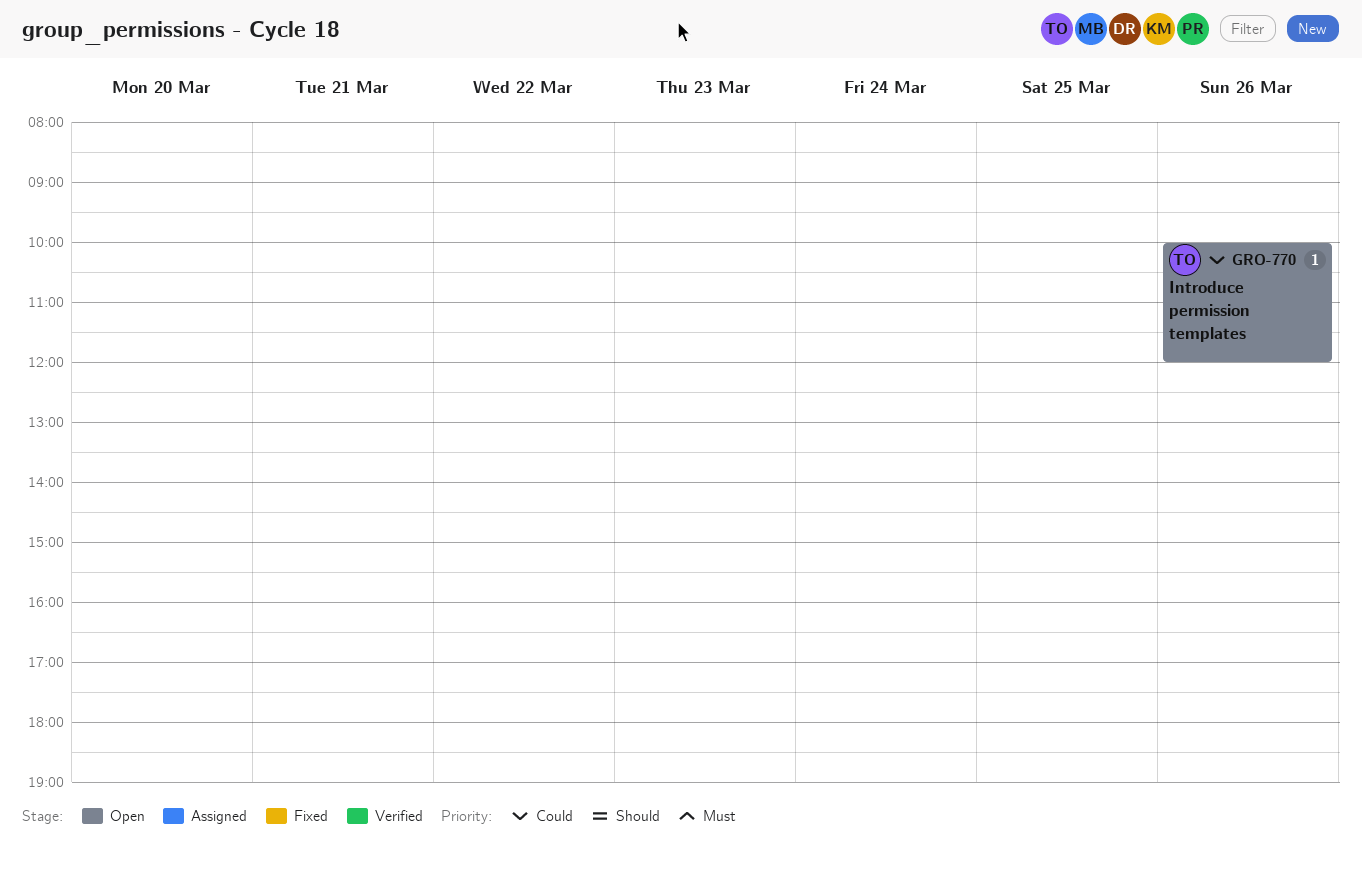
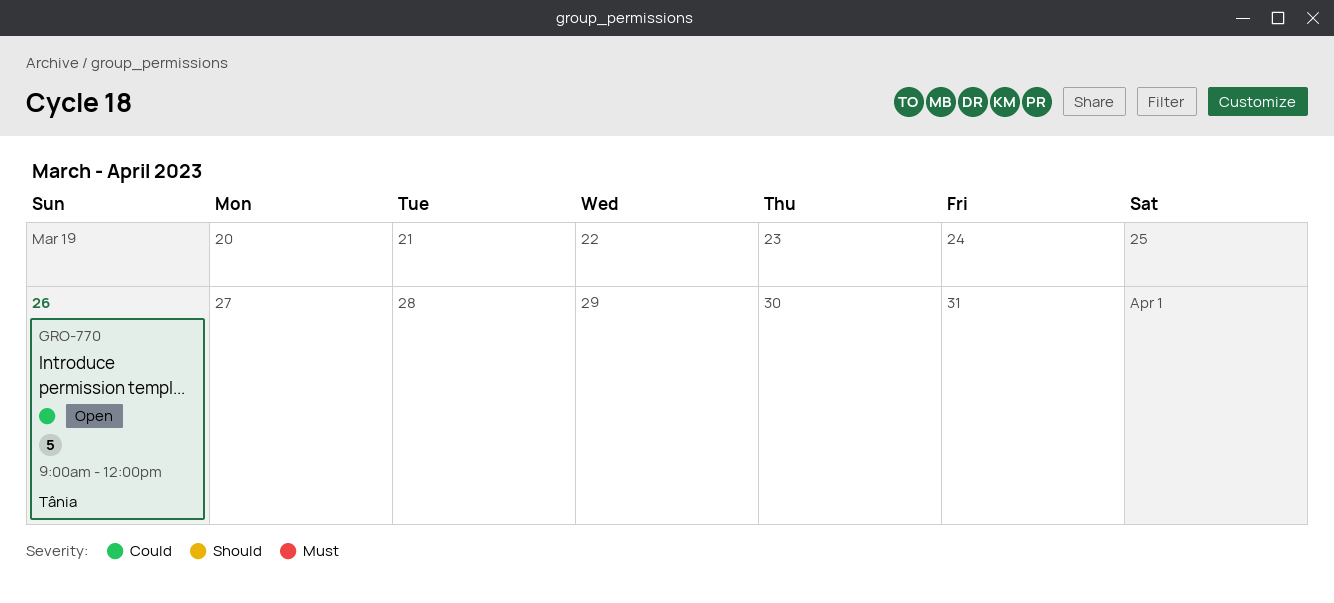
GRO-770, estimate: 1 -> 5
GRO-770, begins: 10:00 -> 09:00

